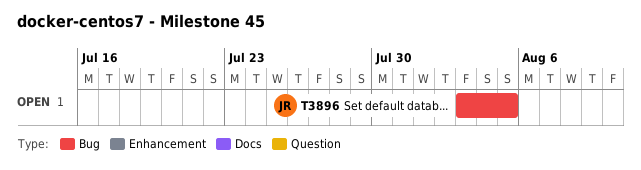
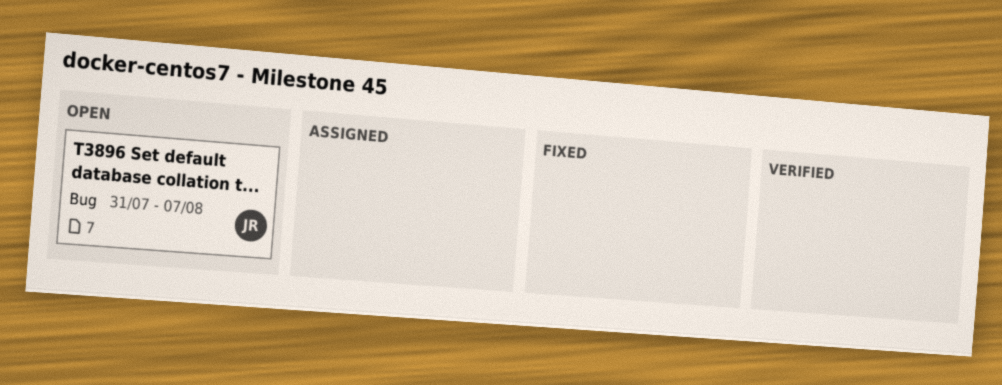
T3896, start: Aug 3 -> Jul 31
T3896, due: Aug 5 -> Aug 7

